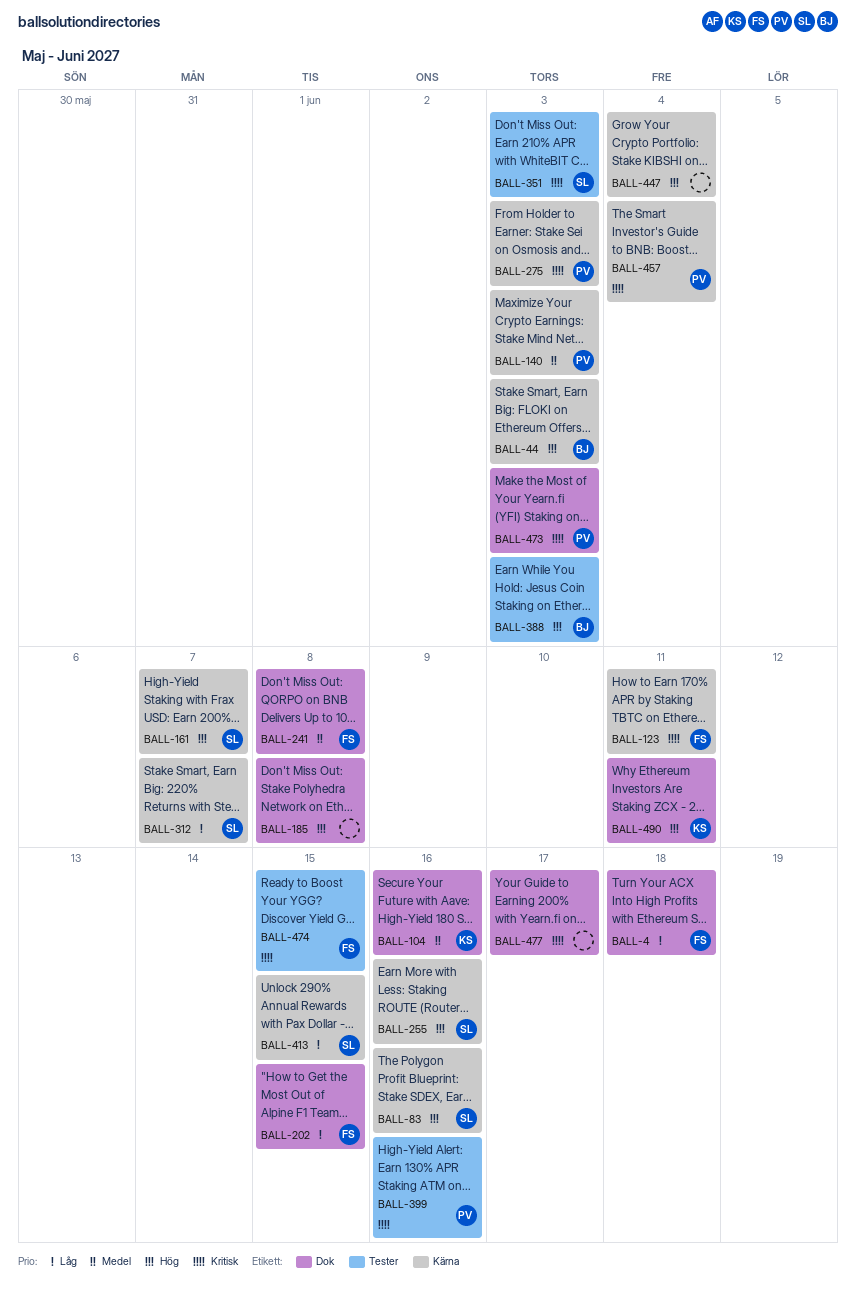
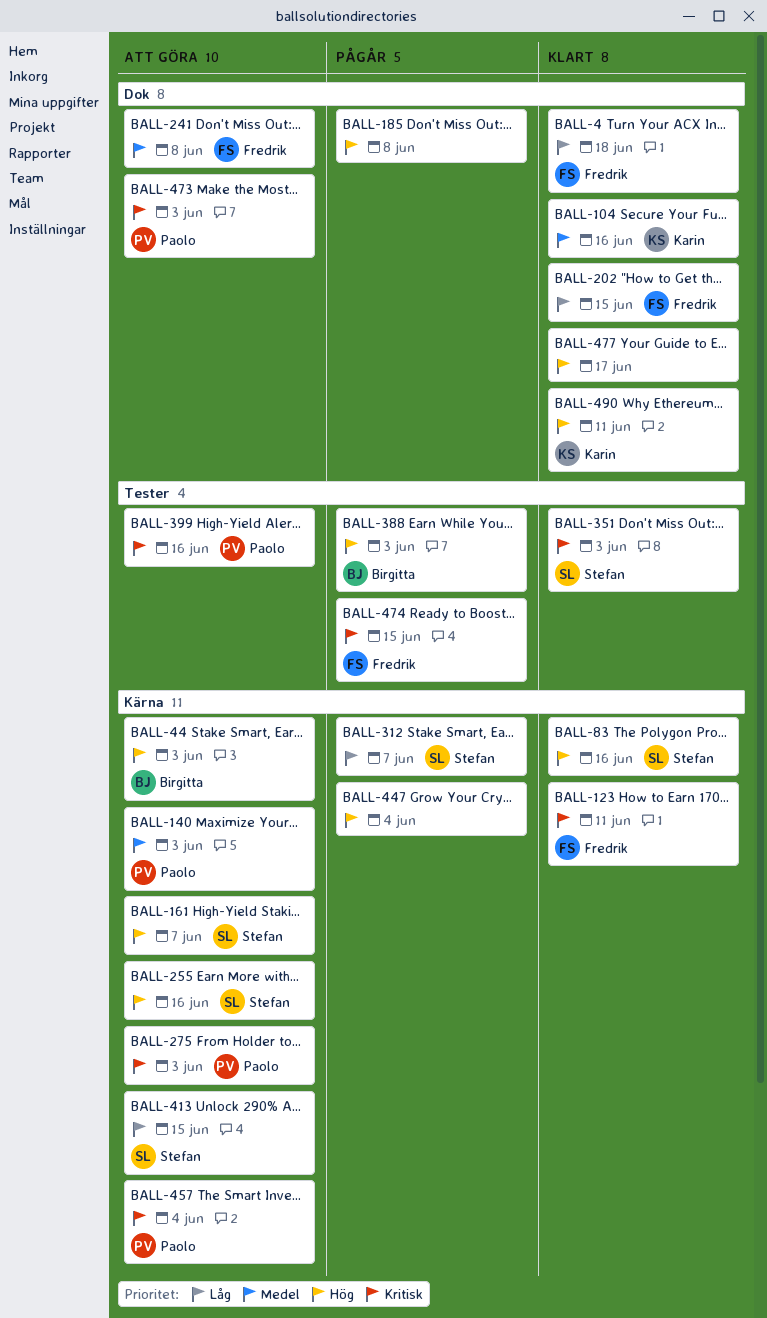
BALL-477, priority: Kritisk -> Hög

